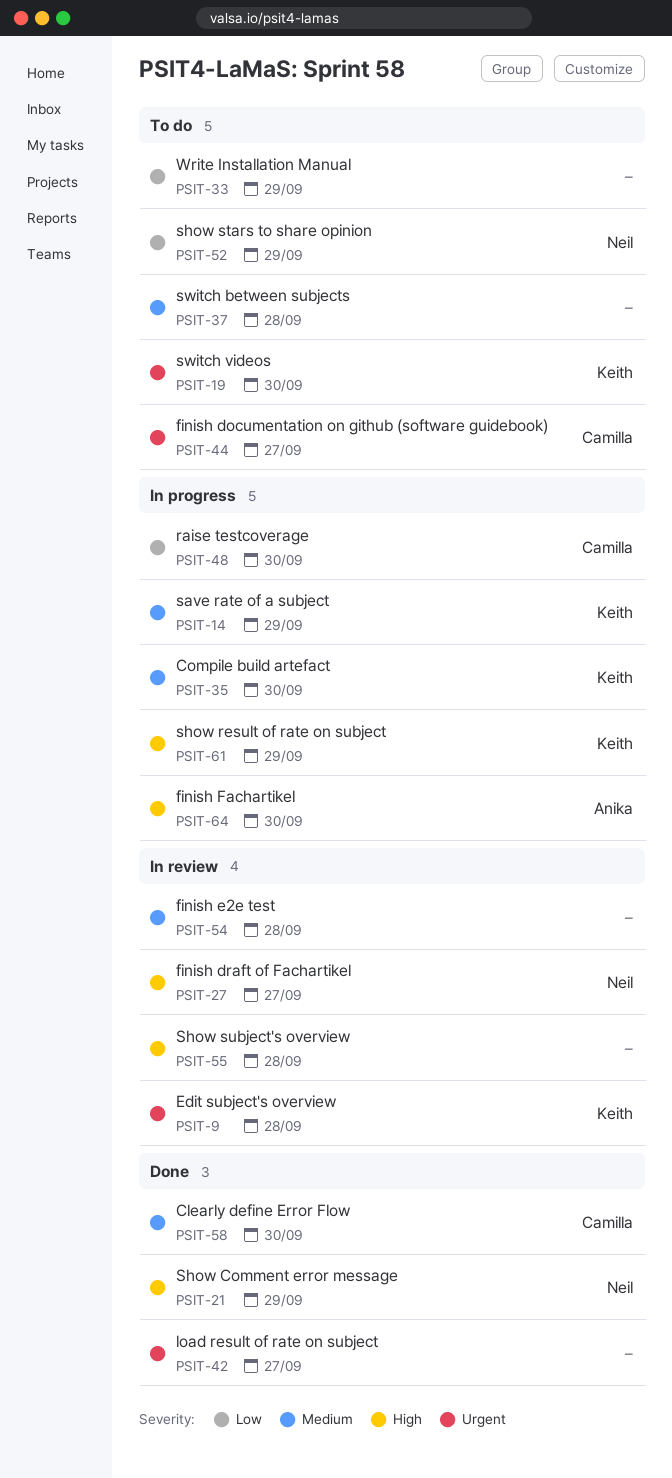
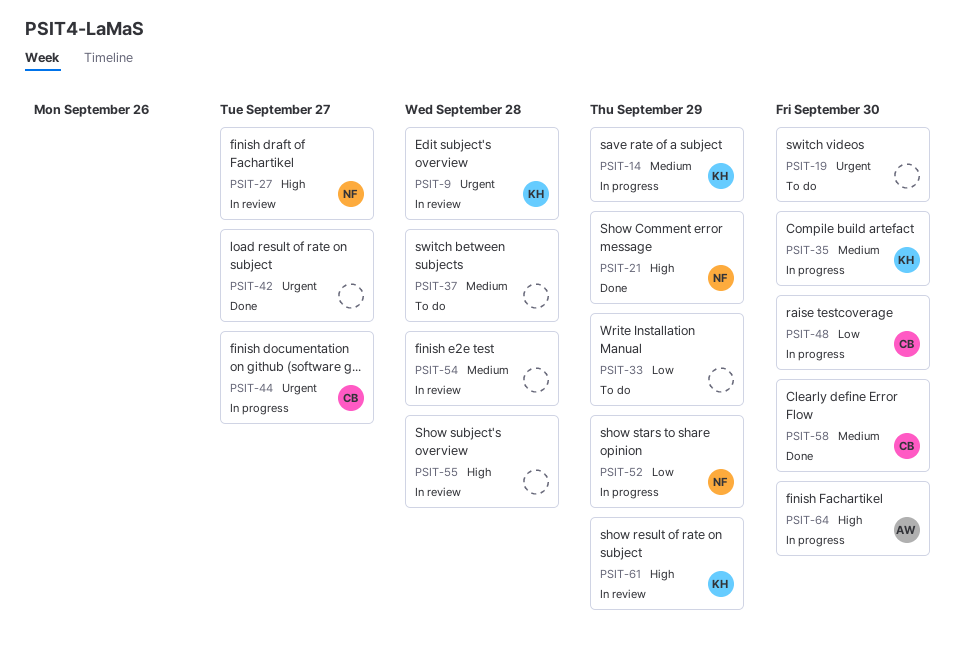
PSIT-19, owner: Keith -> none
PSIT-44, status: To do -> In progress
PSIT-52, status: To do -> In progress
PSIT-61, status: In progress -> In review

